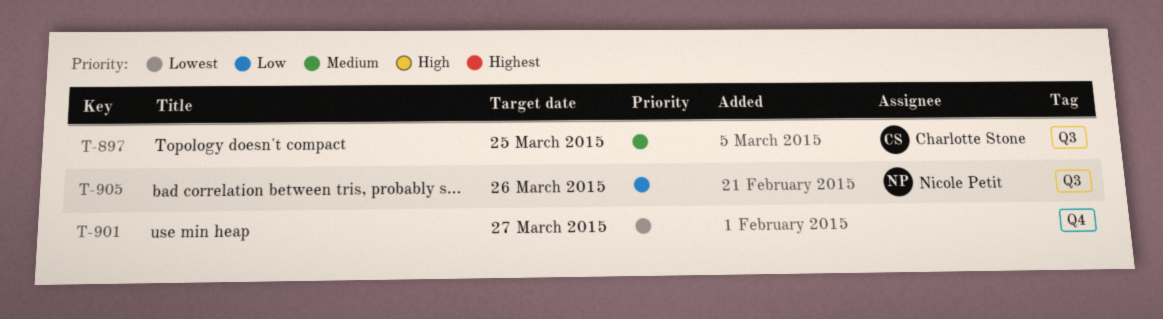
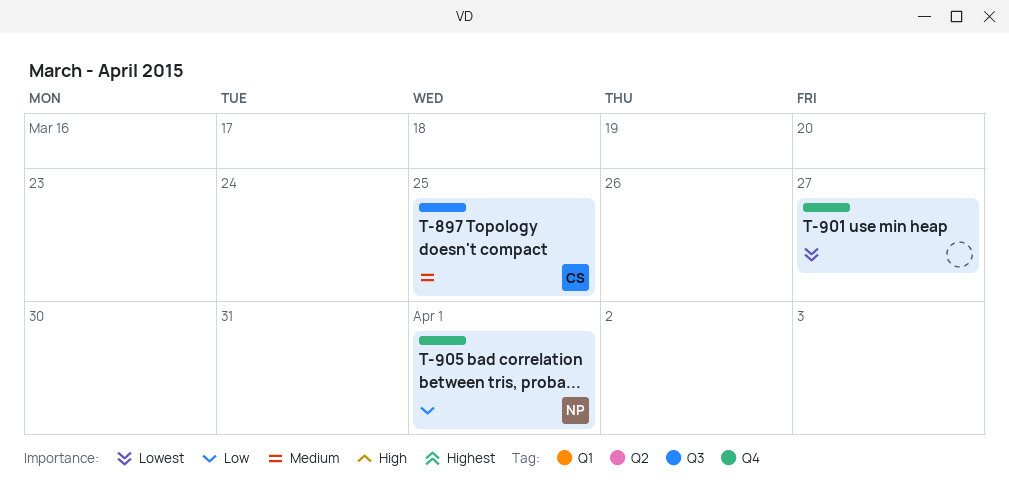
T-905, label: Q3 -> Q4
T-905, due: Mar 26 -> Apr 1

